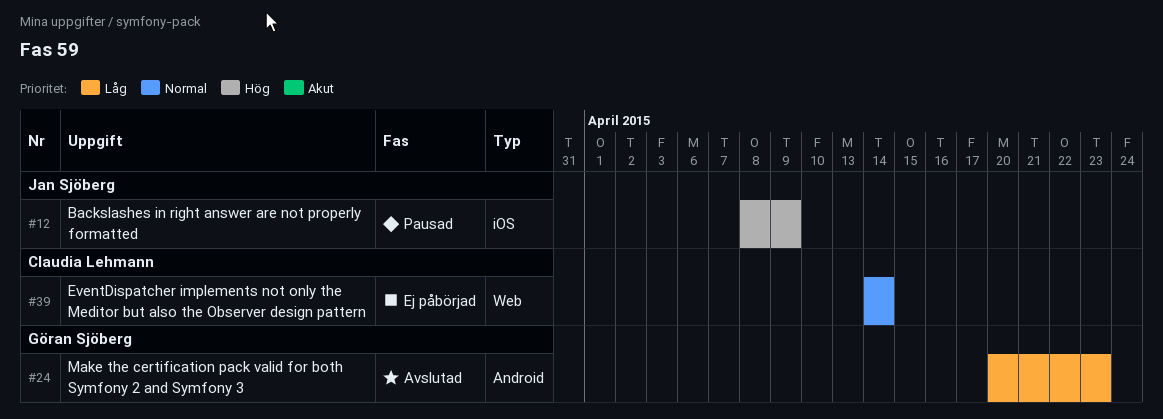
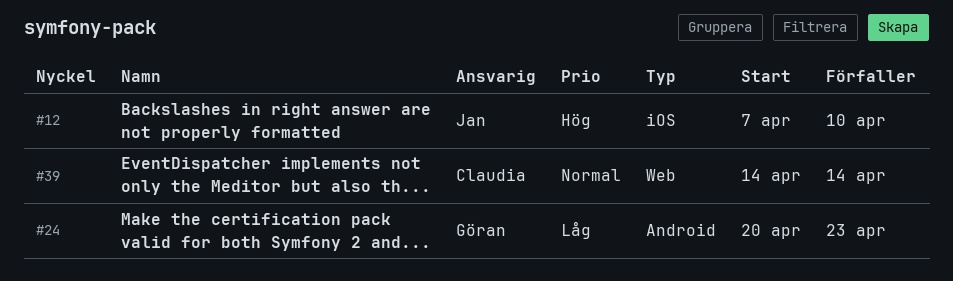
#12, start: Apr 8 -> Apr 7
#12, due: Apr 9 -> Apr 10

